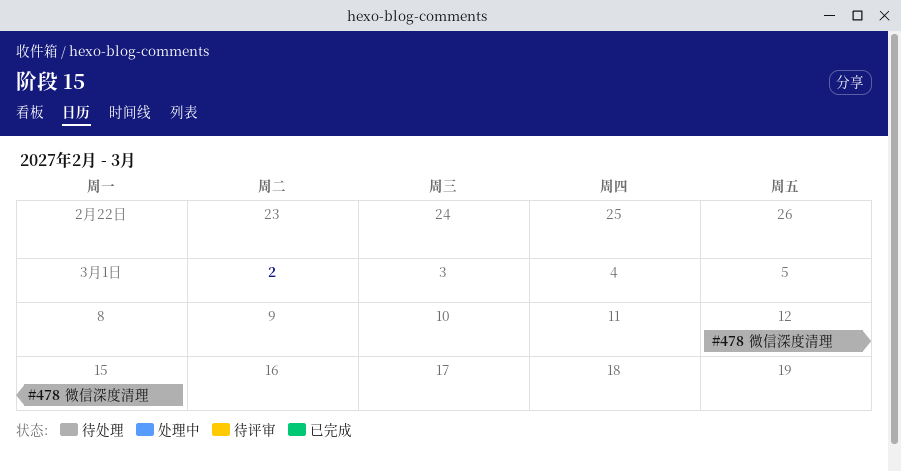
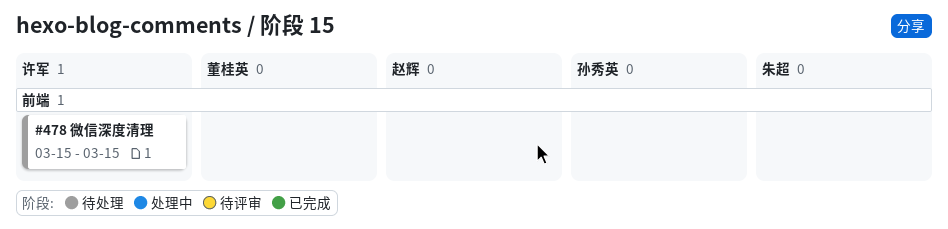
#478, start: Mar 12 -> Mar 15

